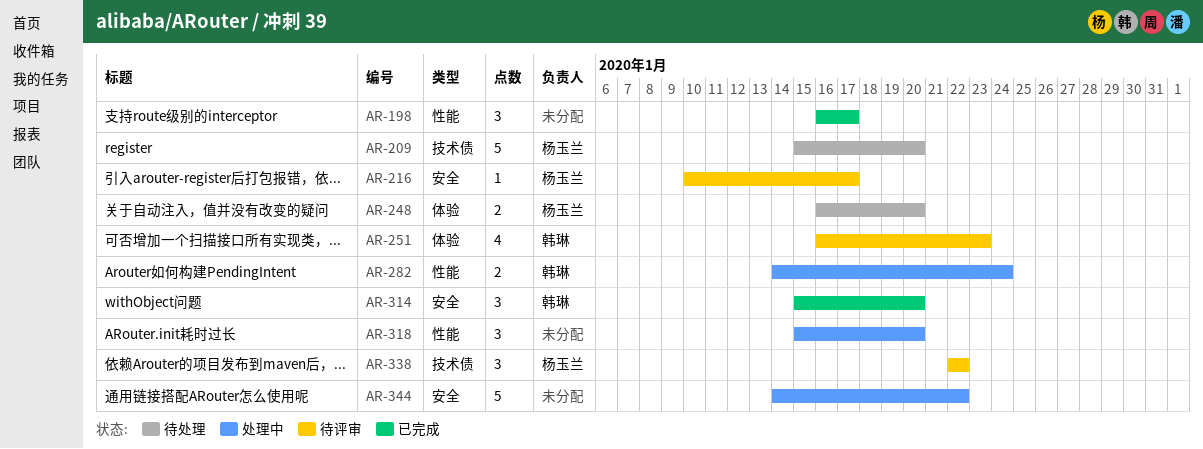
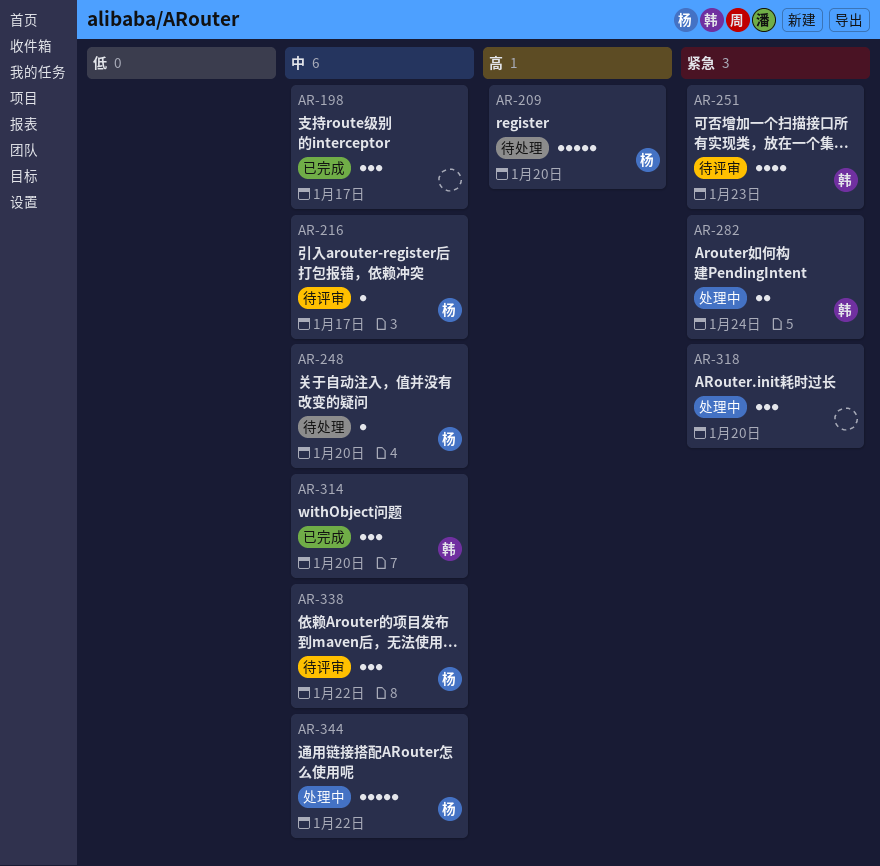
AR-248, estimate: 2 -> 1
AR-344, owner: none -> 杨玉兰

